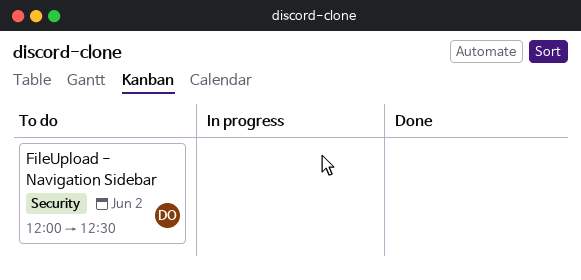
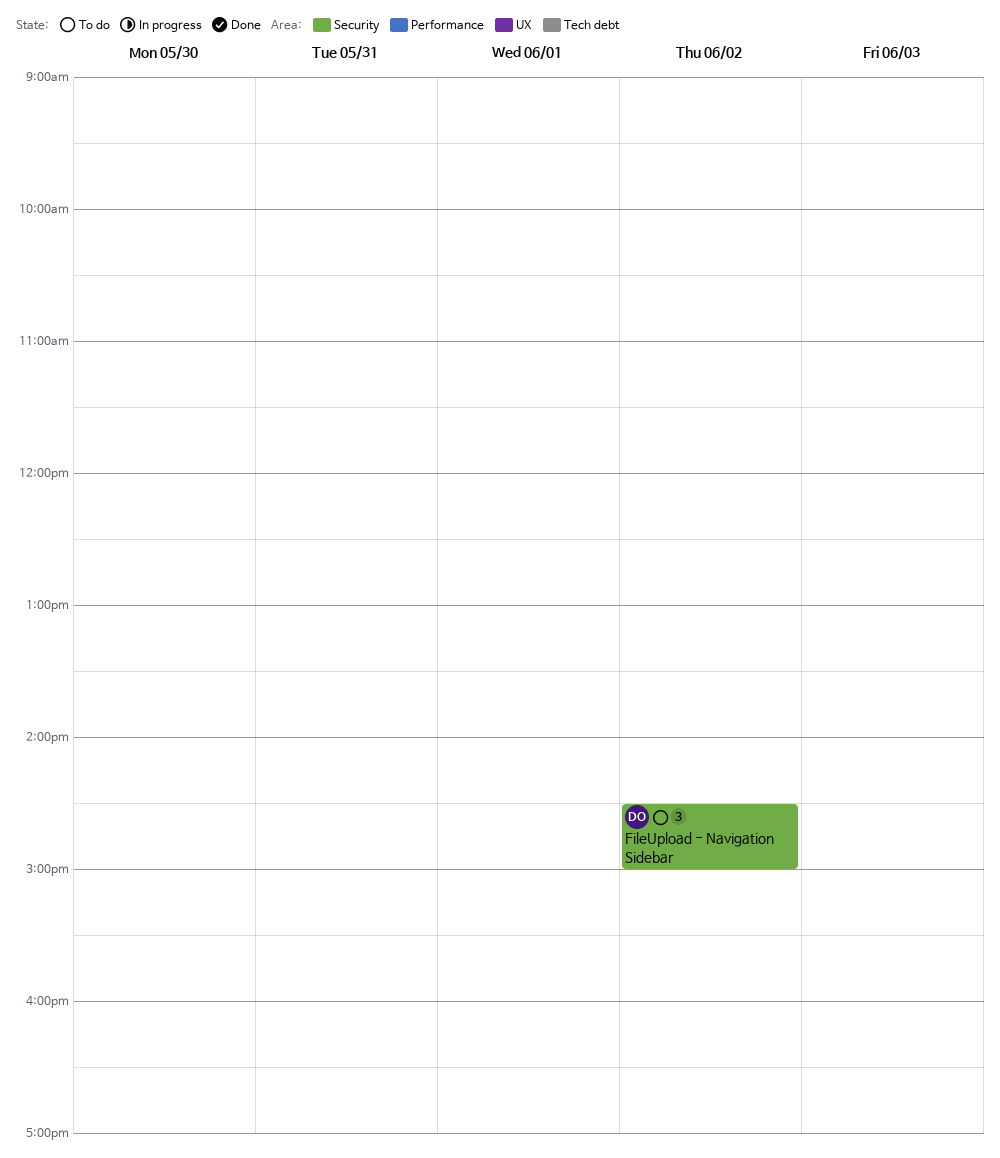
FileUpload - Navigation Sidebar, begins: 12:00 -> 14:30
FileUpload - Navigation Sidebar, ends: 12:30 -> 15:00

